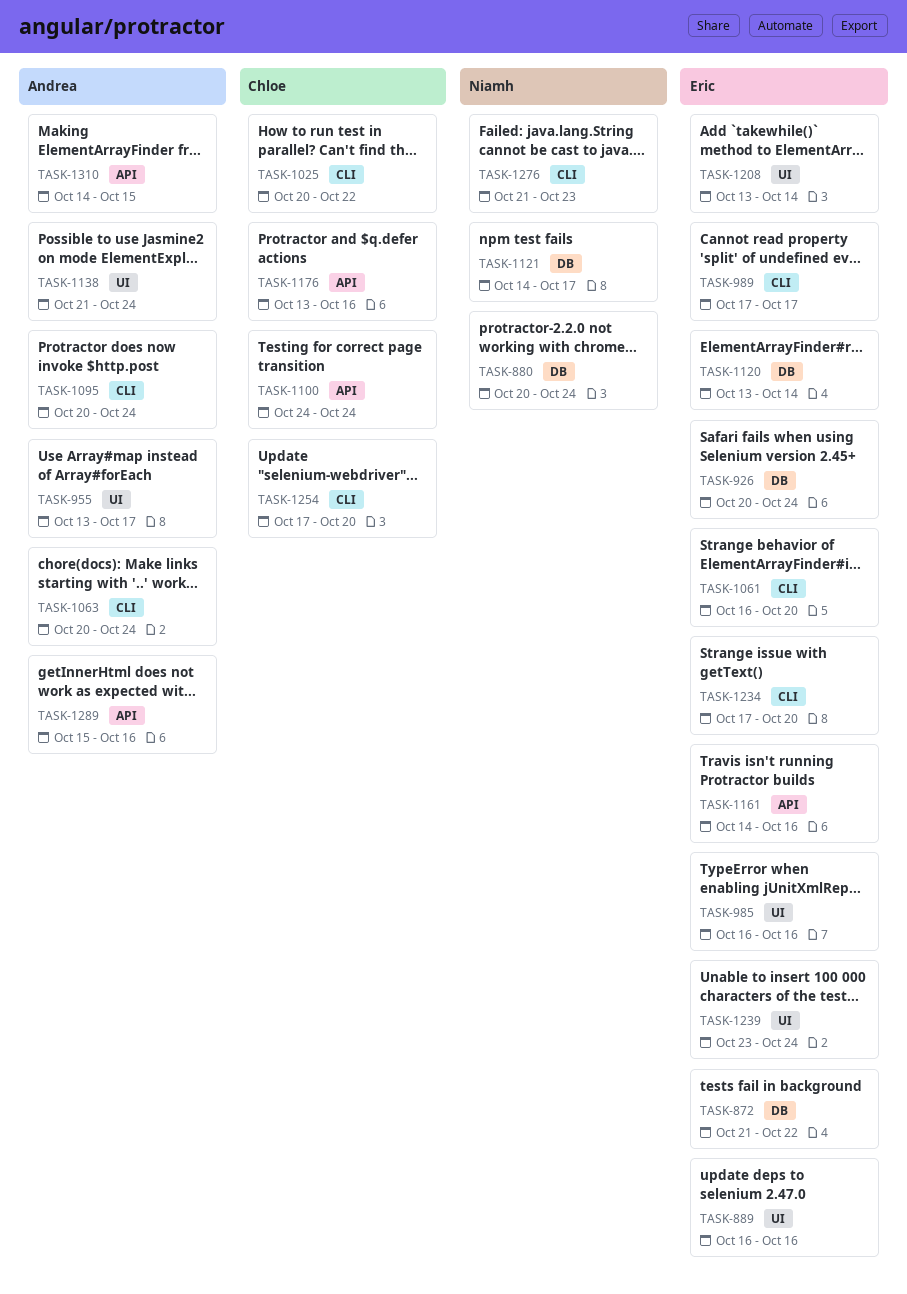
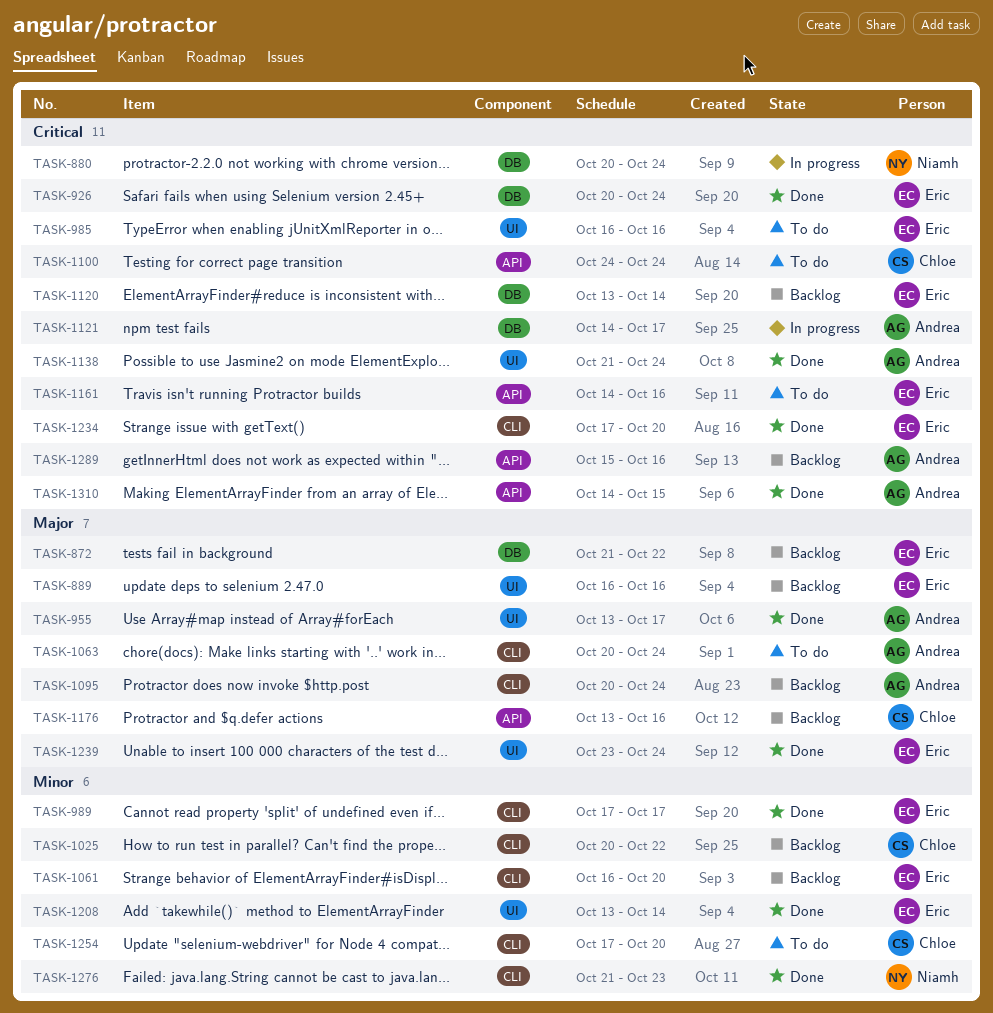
TASK-1121, owner: Niamh -> Andrea

